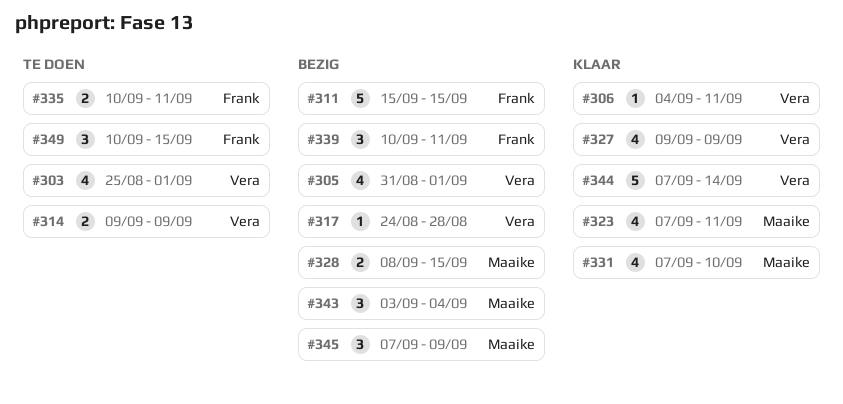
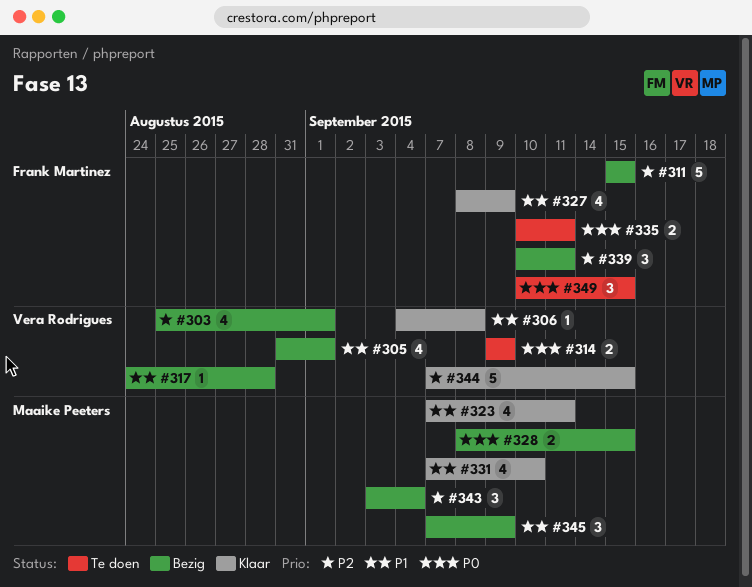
#303, status: Te doen -> Bezig
#306, due: Sep 11 -> Sep 8
#327, owner: Vera Rodrigues -> Frank Martinez
#327, start: Sep 9 -> Sep 8
#344, due: Sep 14 -> Sep 15

